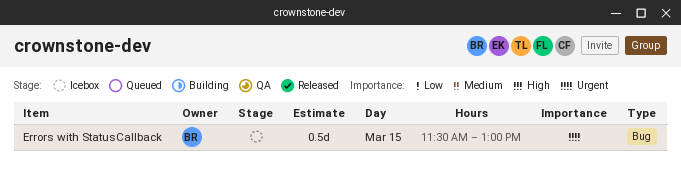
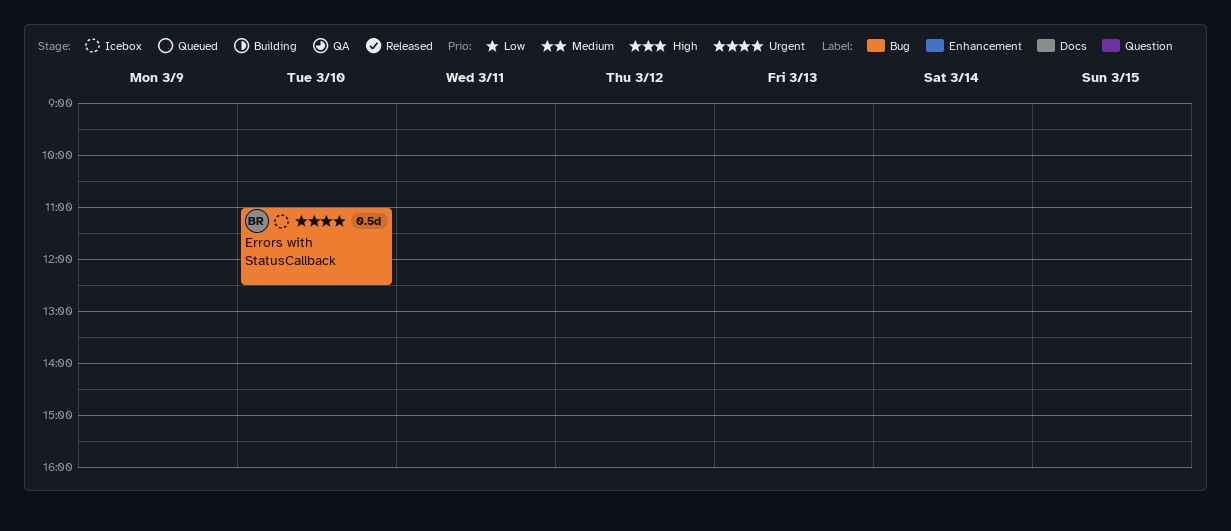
Errors with StatusCallback, day: Mar 15 -> Mar 10
Errors with StatusCallback, begins: 11:30 -> 11:00
Errors with StatusCallback, ends: 13:00 -> 12:30

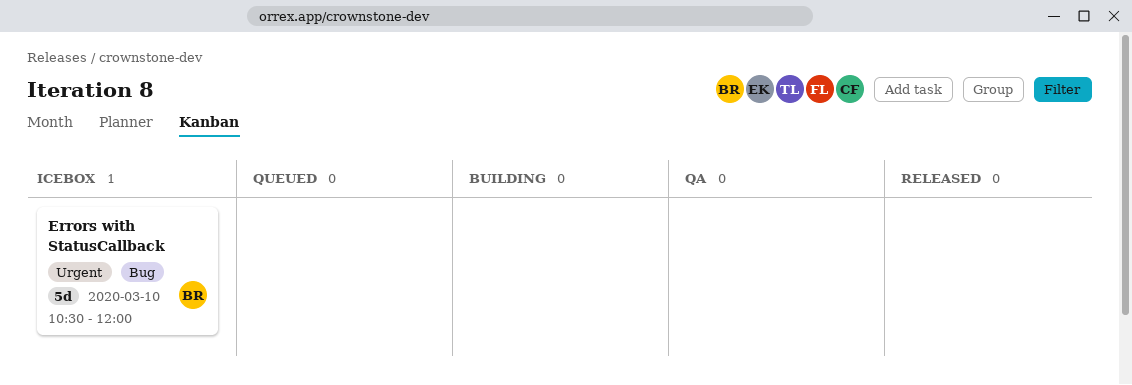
Errors with StatusCallback, estimate: 0.5d -> 5d
Errors with StatusCallback, begins: 11:00 -> 10:30
Errors with StatusCallback, ends: 12:30 -> 12:00

